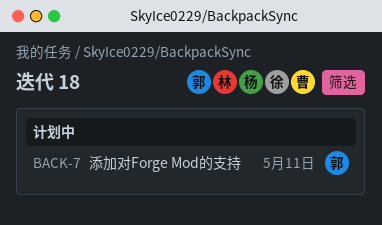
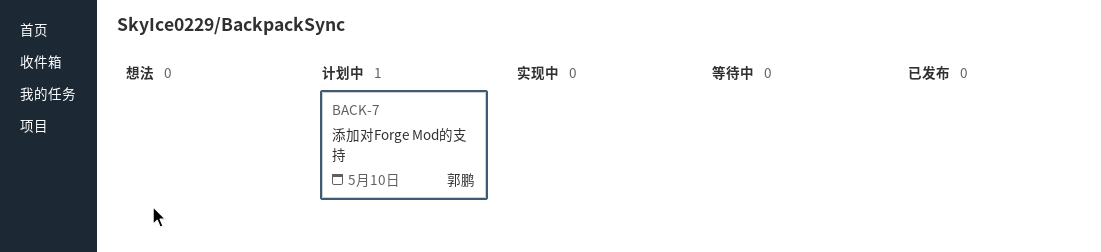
BACK-7, due: May 11 -> May 10

